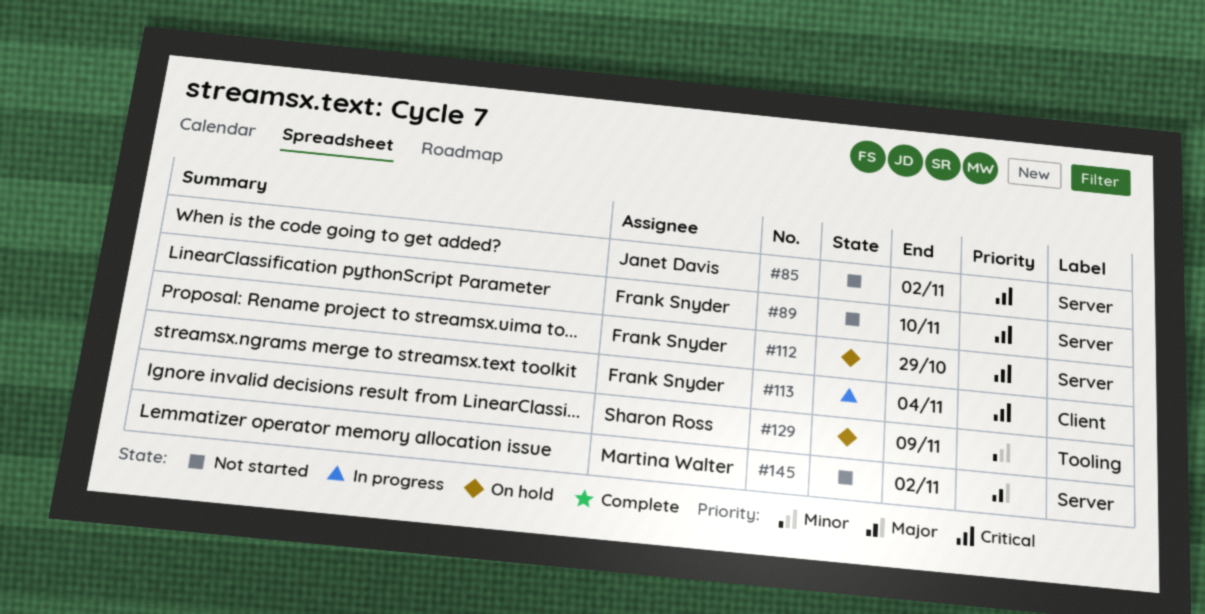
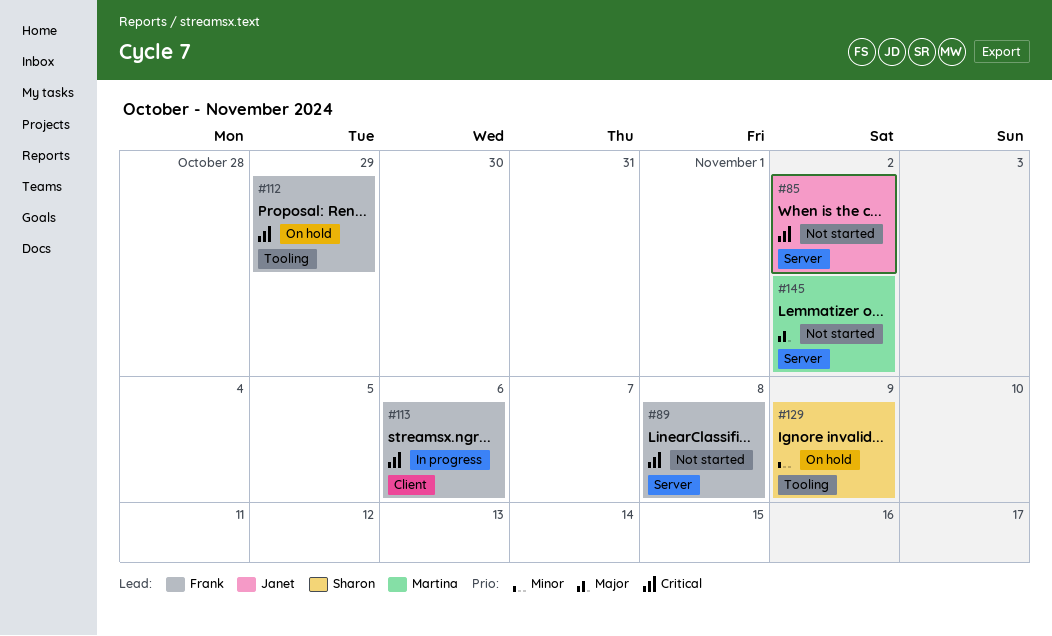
#89, due: Nov 10 -> Nov 8
#112, label: Server -> Tooling
#113, due: Nov 4 -> Nov 6

